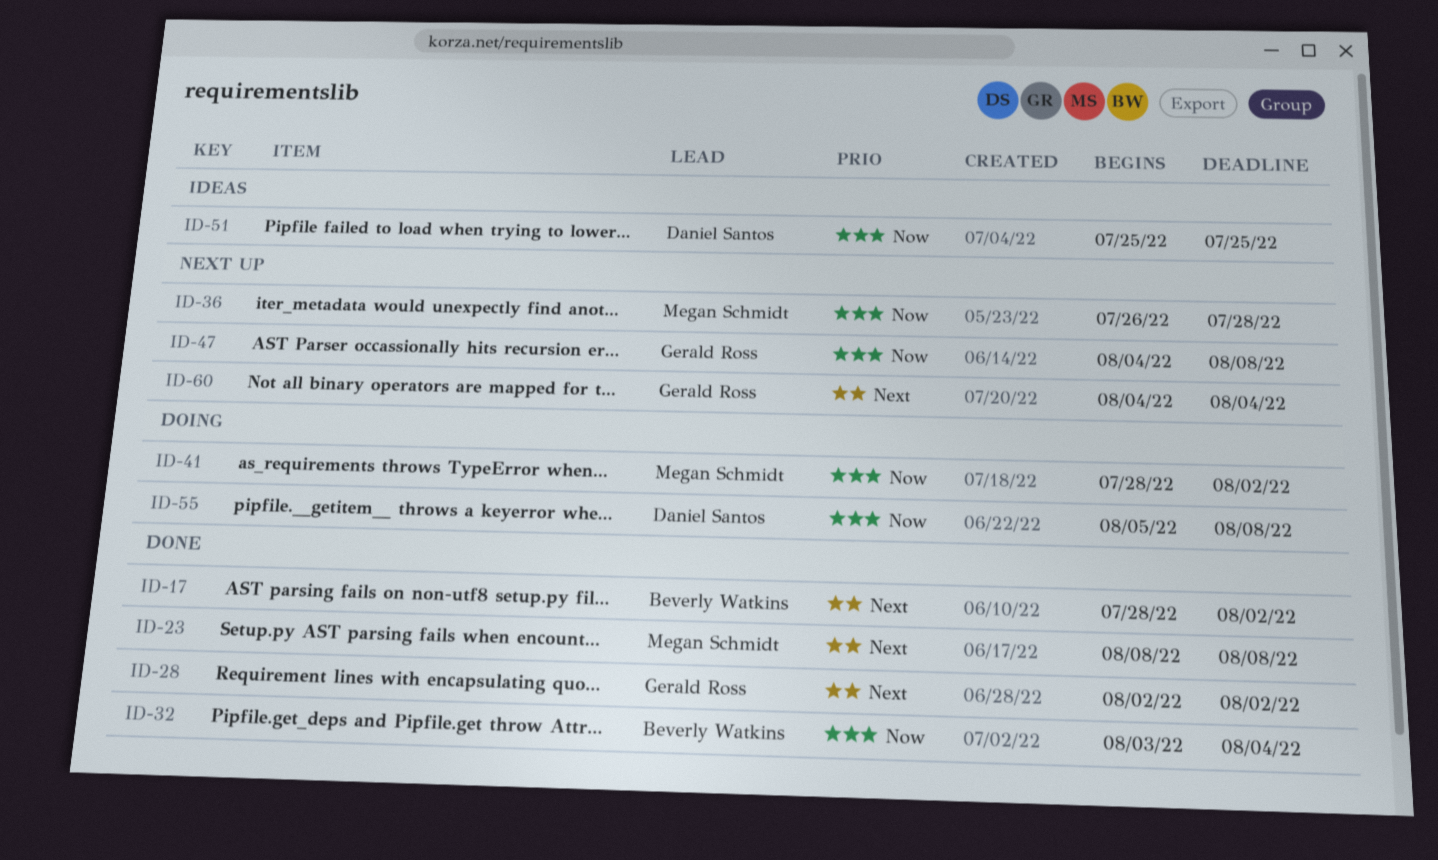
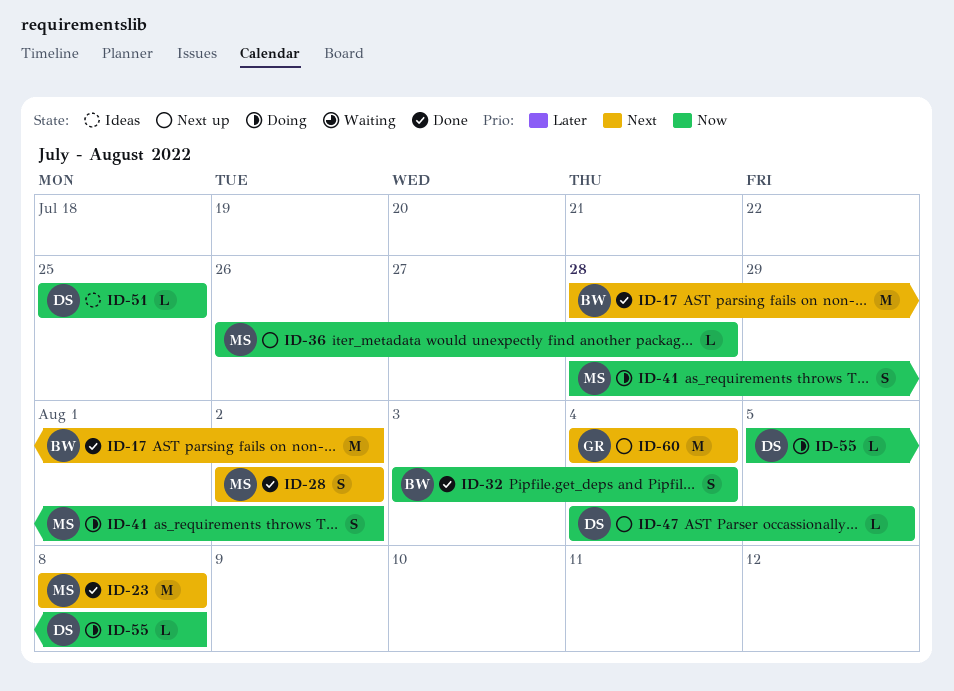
ID-28, owner: Gerald Ross -> Megan Schmidt
ID-47, owner: Gerald Ross -> Daniel Santos
ID-47, due: Aug 8 -> Aug 5

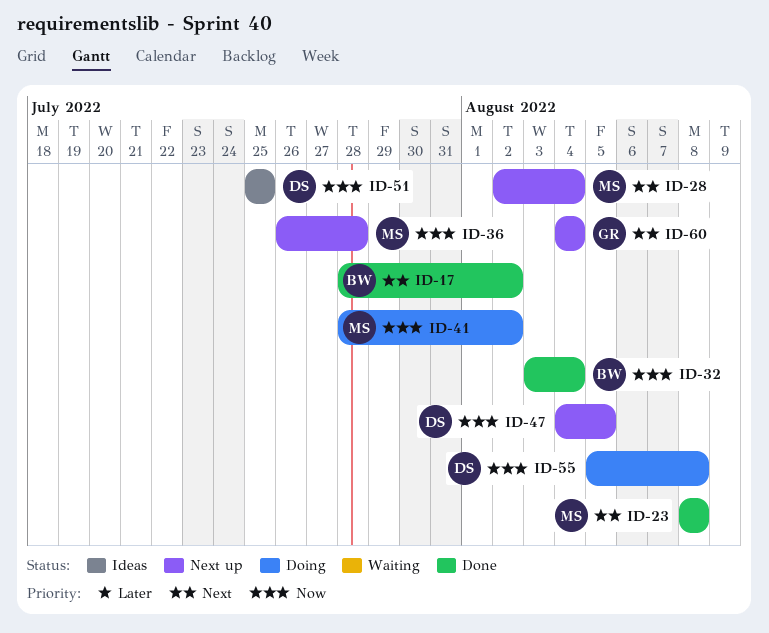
ID-28, status: Done -> Next up
ID-28, due: Aug 2 -> Aug 4

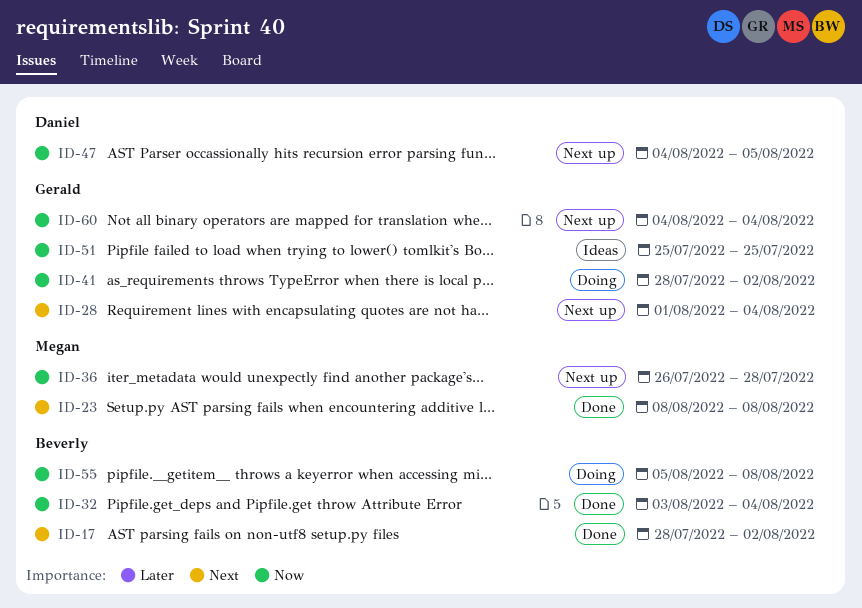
ID-28, owner: Megan -> Gerald
ID-28, start: Aug 2 -> Aug 1
ID-41, owner: Megan -> Gerald
ID-51, owner: Daniel -> Gerald
ID-55, owner: Daniel -> Beverly
ID-60, priority: Next -> Now

